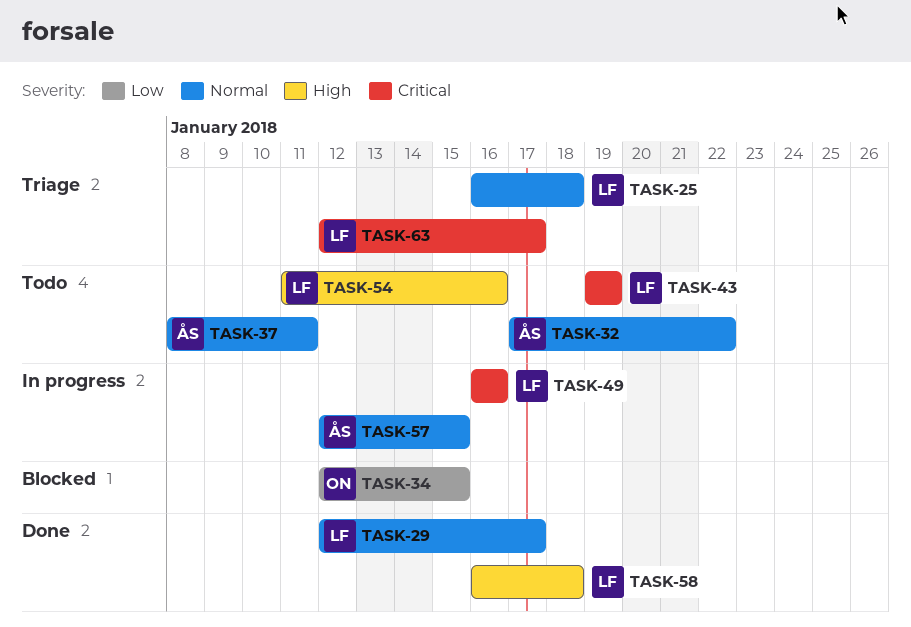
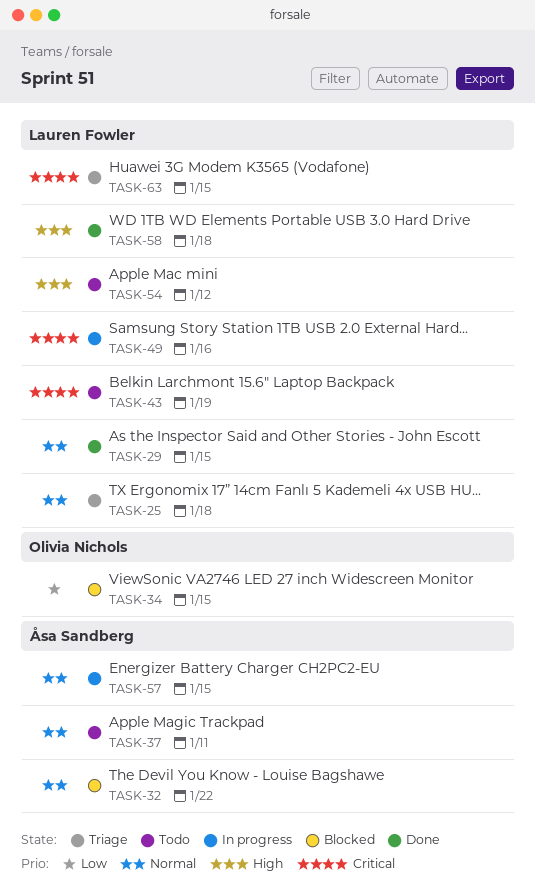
TASK-29, due: Jan 17 -> Jan 15
TASK-32, status: Todo -> Blocked
TASK-54, due: Jan 16 -> Jan 12
TASK-63, due: Jan 17 -> Jan 15

